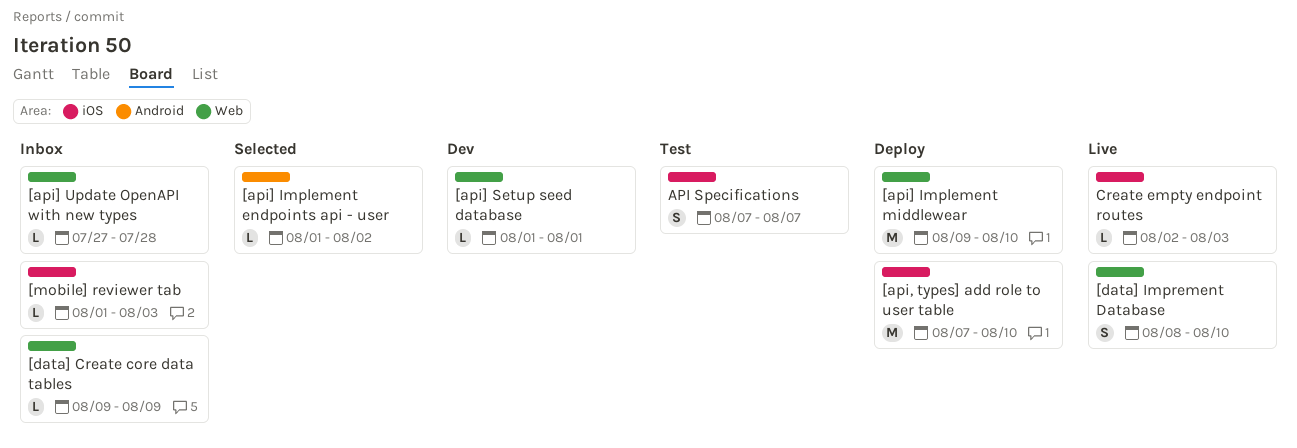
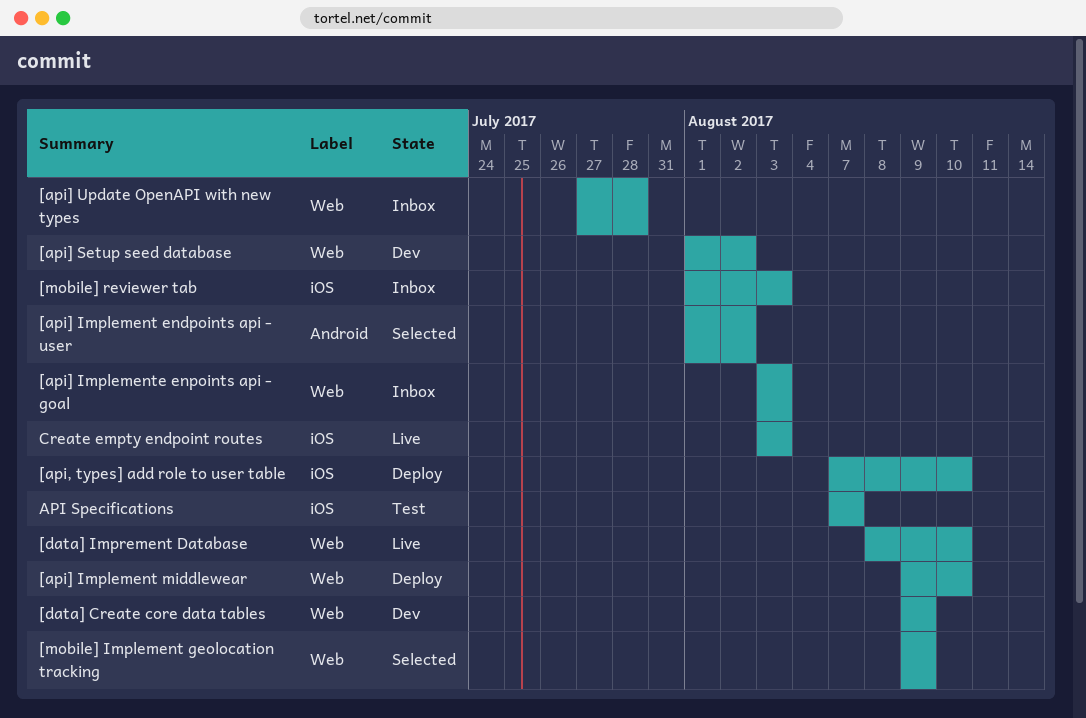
[api] Implemente enpoints api - goal: none -> present
[api] Setup seed database, due: Aug 1 -> Aug 2
[data] Create core data tables, status: Inbox -> Dev
[mobile] Implement geolocation tracking: none -> present
Create empty endpoint routes, start: Aug 2 -> Aug 3

